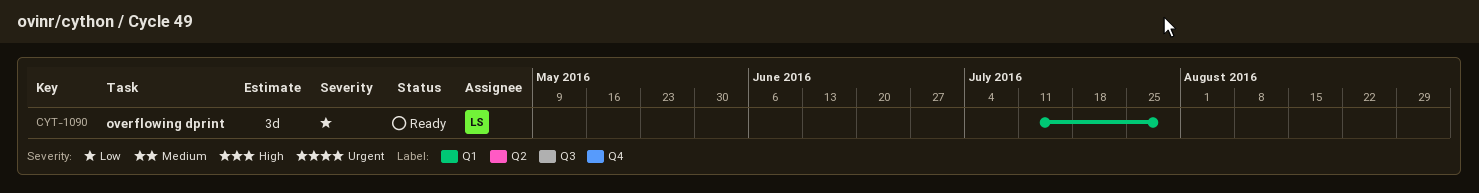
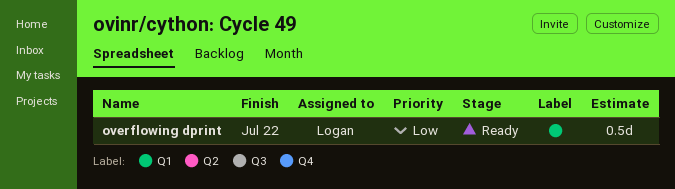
overflowing dprint, estimate: 3d -> 0.5d
overflowing dprint, due: Jul 29 -> Jul 22

